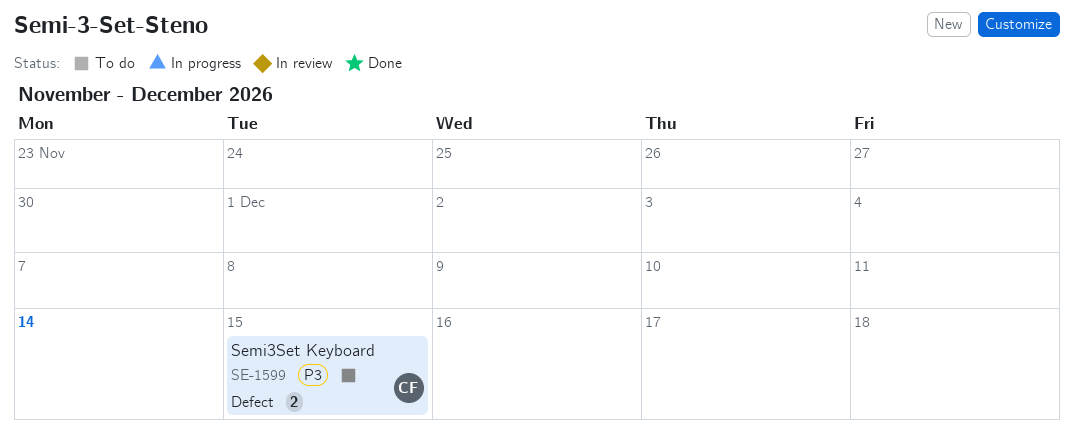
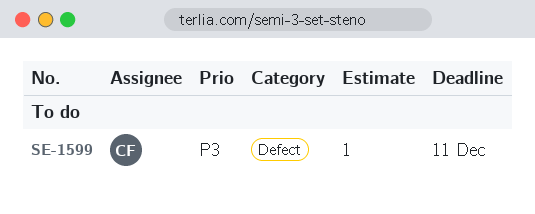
SE-1599, estimate: 2 -> 1
SE-1599, due: Dec 15 -> Dec 11

